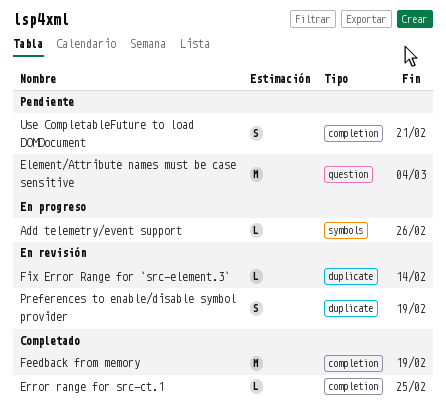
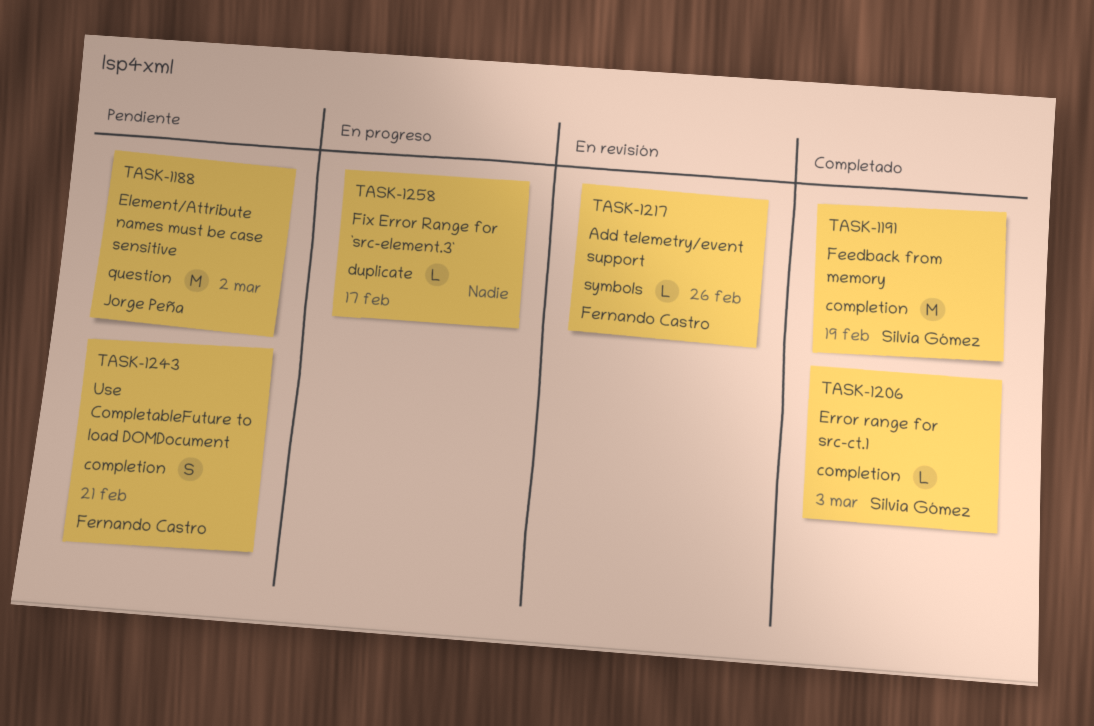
Add telemetry/event support, status: En progreso -> En revisión
Element/Attribute names must be case sensitive, due: Mar 4 -> Mar 2
Error range for src-ct.1, due: Feb 25 -> Mar 3
Fix Error Range for `src-element.3`, status: En revisión -> En progreso
Fix Error Range for `src-element.3`, due: Feb 14 -> Feb 17
Preferences to enable/disable symbol provider: present -> none

